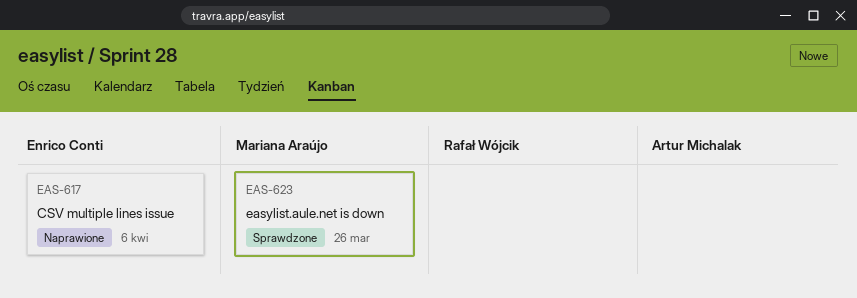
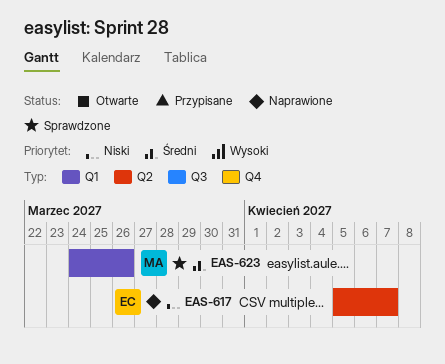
EAS-617, due: Apr 6 -> Apr 7

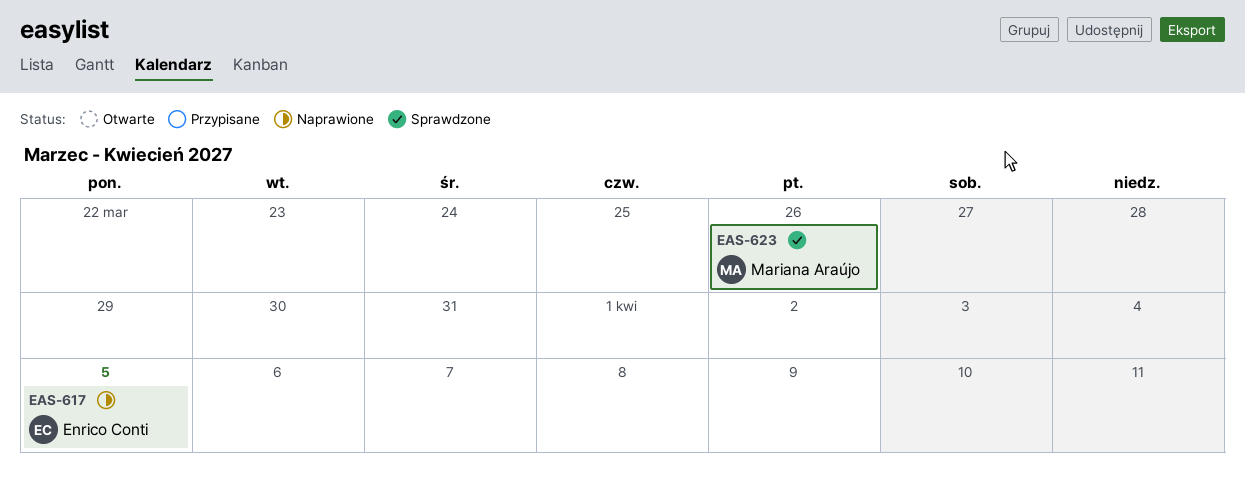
EAS-617, due: Apr 7 -> Apr 5

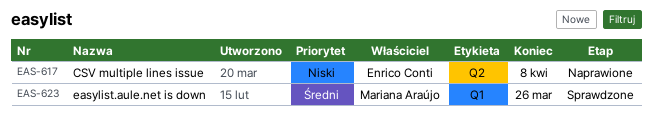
EAS-617, due: Apr 5 -> Apr 8

